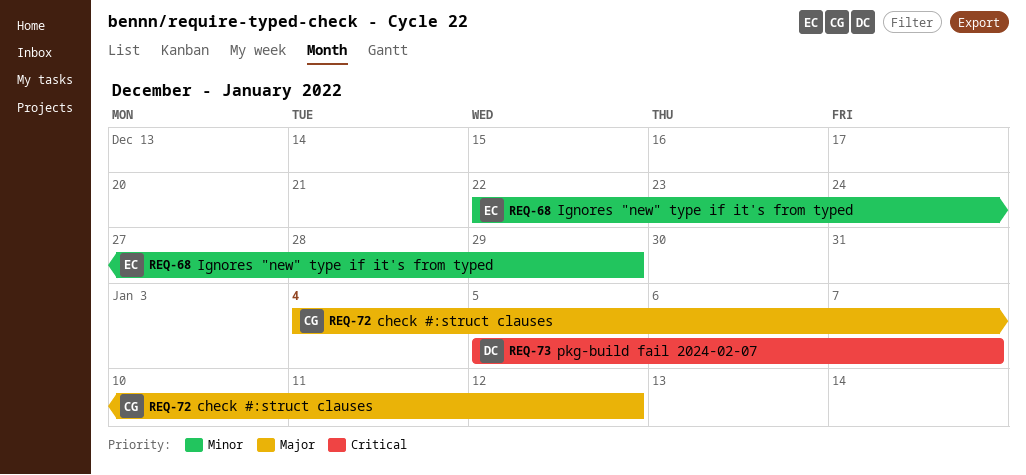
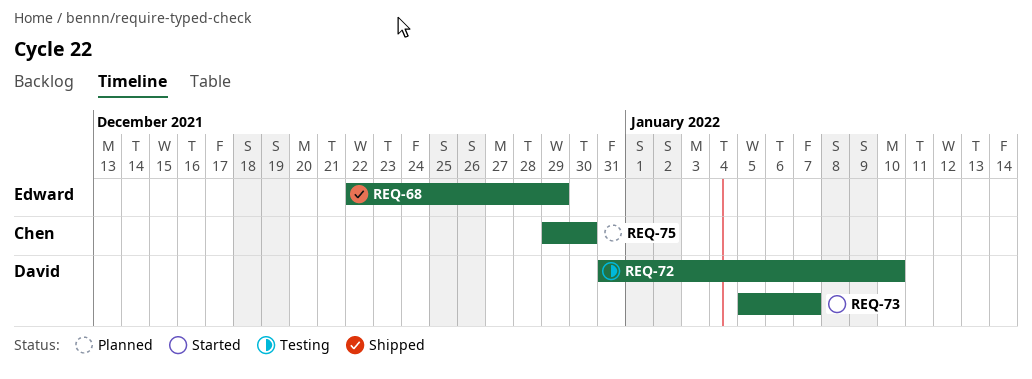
REQ-72, owner: Chen -> David
REQ-72, start: Jan 4 -> Dec 31
REQ-72, due: Jan 12 -> Jan 10
REQ-75: none -> present

